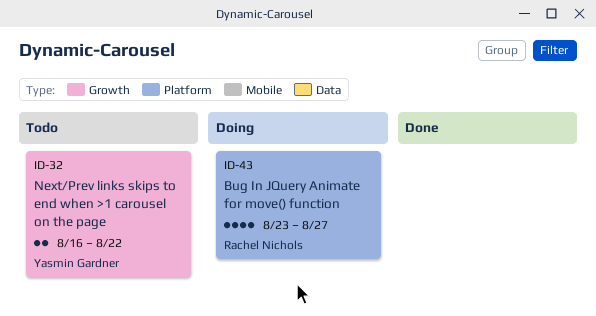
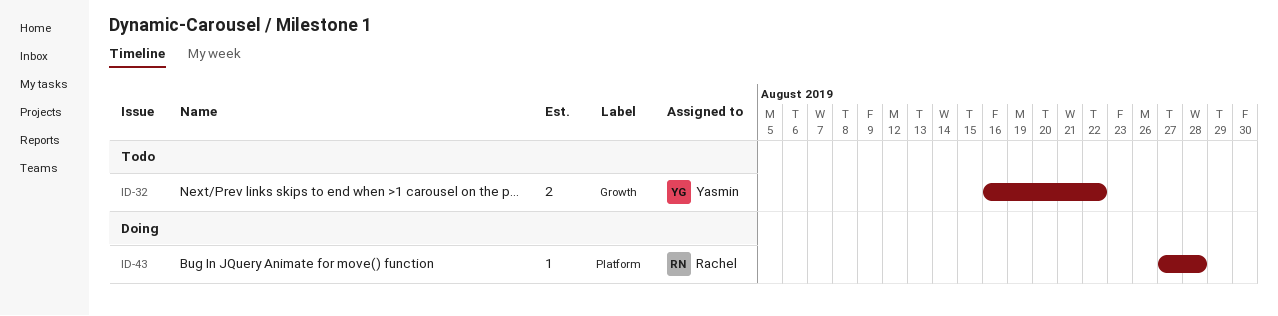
ID-43, estimate: 4 -> 1
ID-43, start: Aug 23 -> Aug 27
ID-43, due: Aug 27 -> Aug 28

